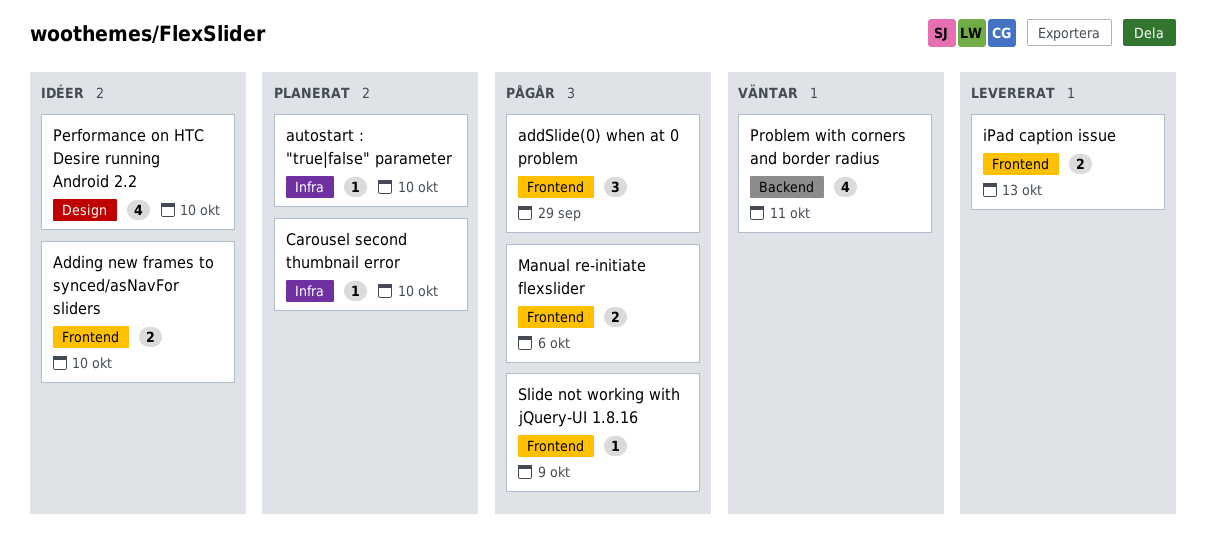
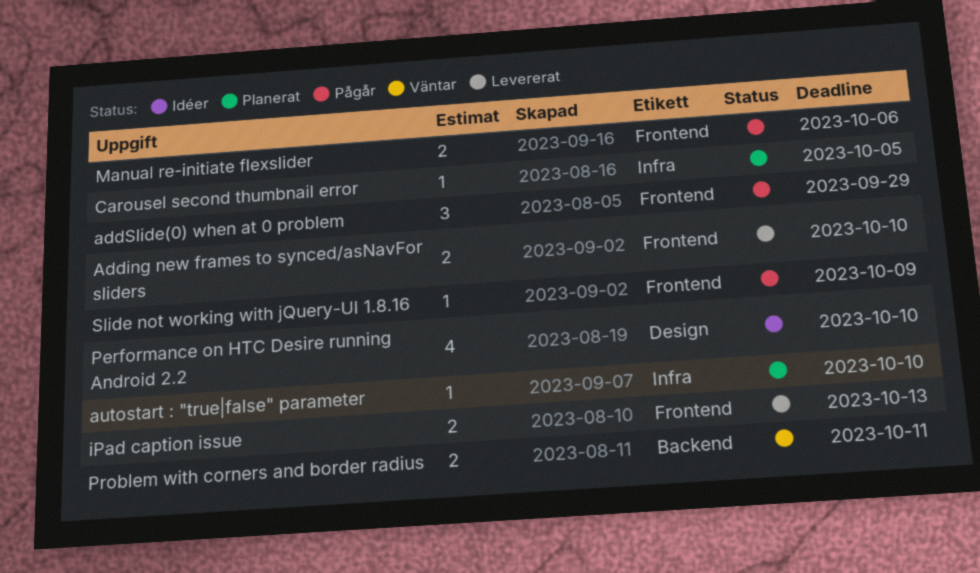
Adding new frames to synced/asNavFor sliders, status: Idéer -> Levererat
Carousel second thumbnail error, due: Oct 10 -> Oct 5
Problem with corners and border radius, estimate: 4 -> 2

